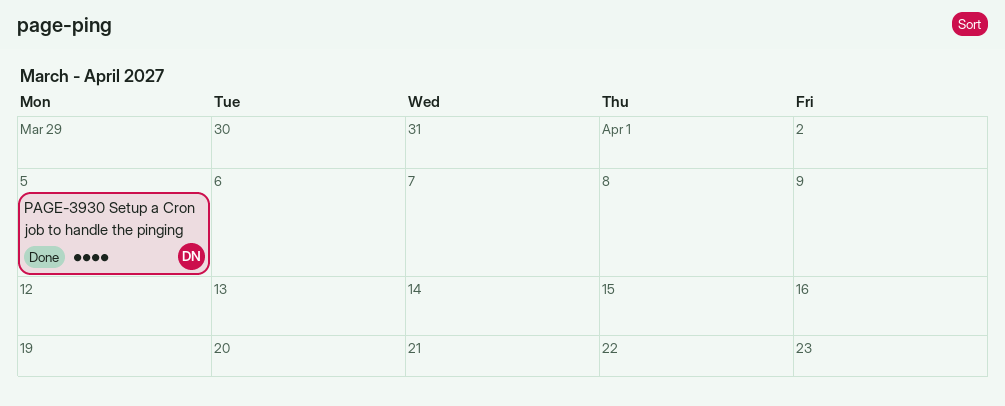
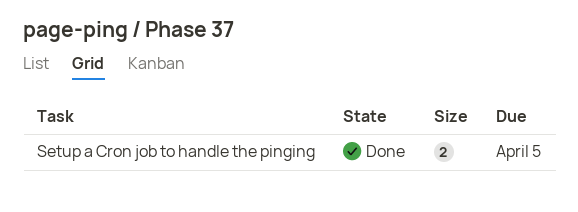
Setup a Cron job to handle the pinging, estimate: 4 -> 2

